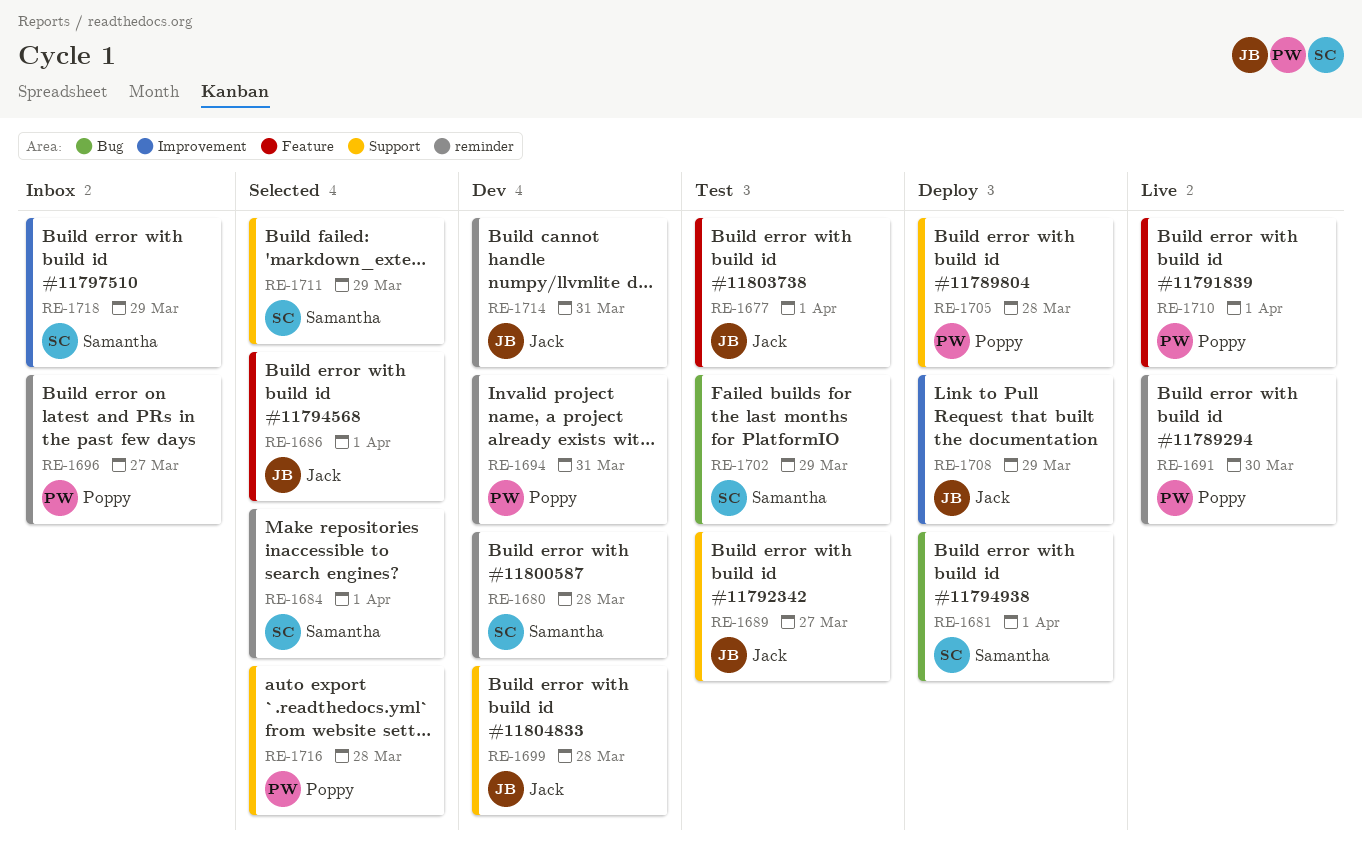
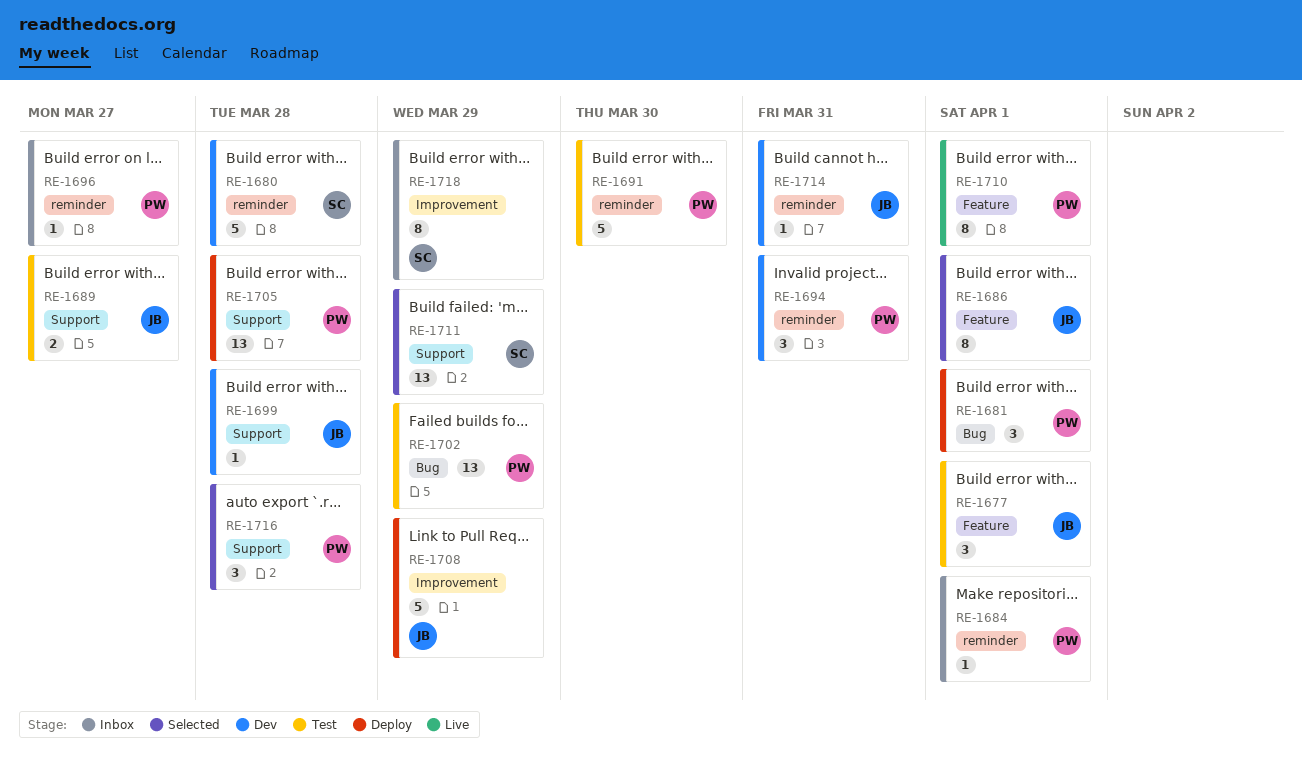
RE-1681, owner: Samantha -> Poppy
RE-1684, status: Selected -> Inbox
RE-1684, owner: Samantha -> Poppy
RE-1691, status: Live -> Test
RE-1702, owner: Samantha -> Poppy

